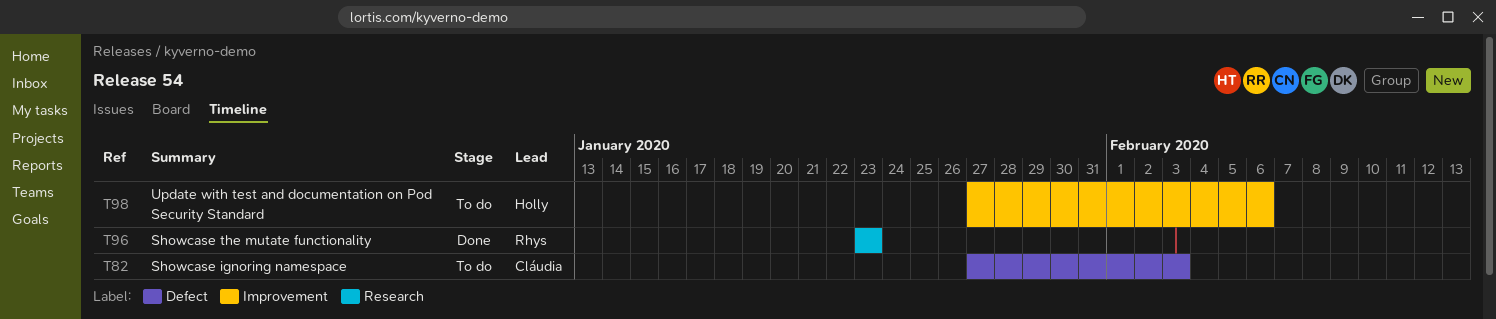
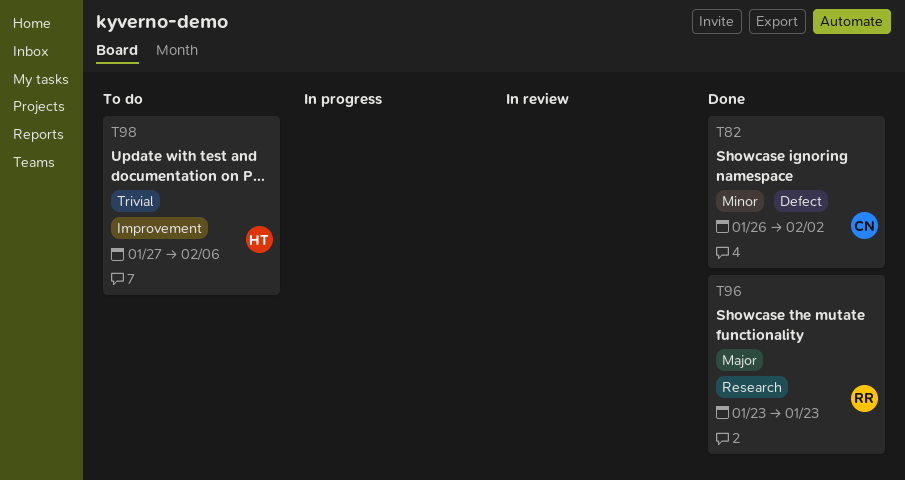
T82, status: To do -> Done
T82, start: Jan 27 -> Jan 26
T82, due: Feb 3 -> Feb 2

